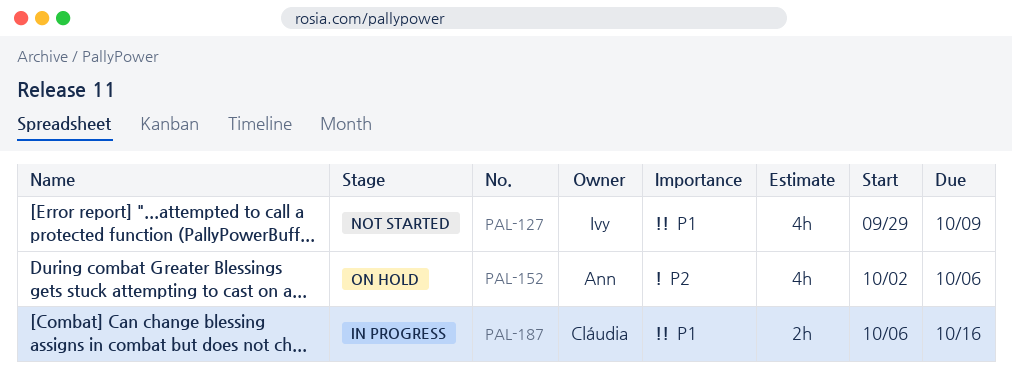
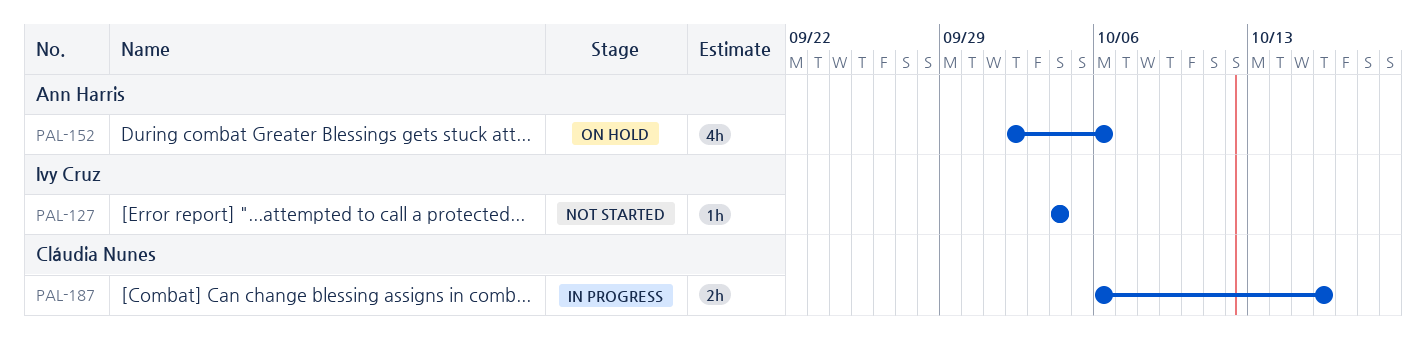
PAL-127, estimate: 4h -> 1h
PAL-127, start: Sep 29 -> Oct 4
PAL-127, due: Oct 9 -> Oct 4

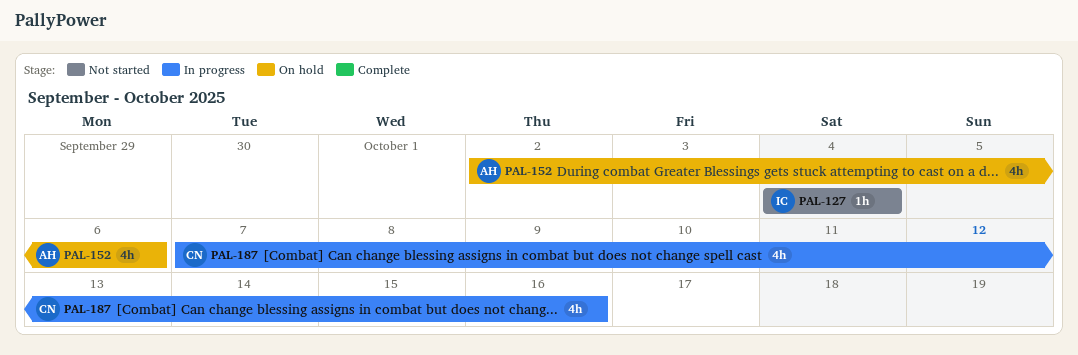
PAL-187, estimate: 2h -> 4h
PAL-187, start: Oct 6 -> Oct 7

